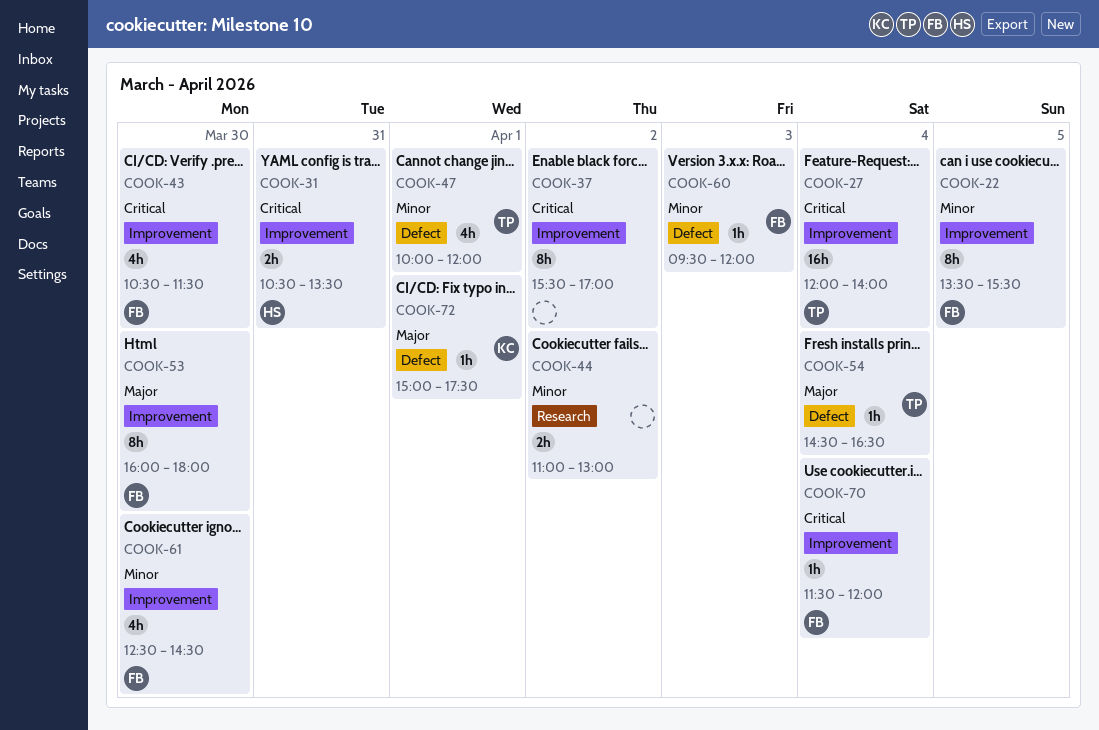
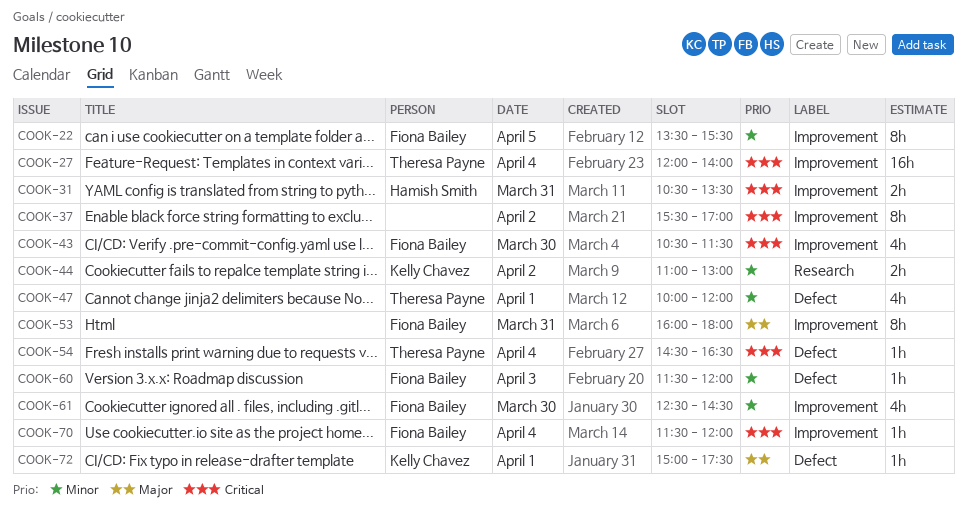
COOK-44, owner: none -> Kelly Chavez
COOK-53, day: Mar 30 -> Mar 31
COOK-54, priority: Major -> Critical
COOK-60, begins: 09:30 -> 11:30

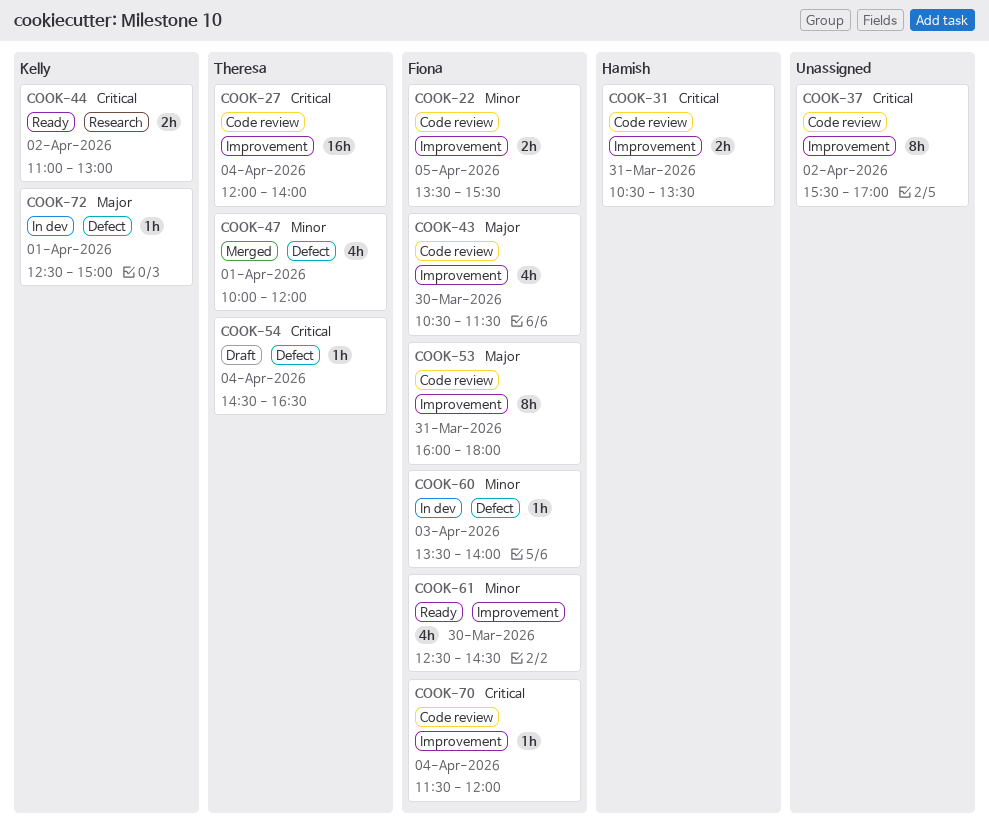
COOK-22, estimate: 8h -> 2h
COOK-43, priority: Critical -> Major
COOK-44, priority: Minor -> Critical
COOK-60, begins: 11:30 -> 13:30
COOK-60, ends: 12:00 -> 14:00
COOK-72, begins: 15:00 -> 12:30
COOK-72, ends: 17:30 -> 15:00

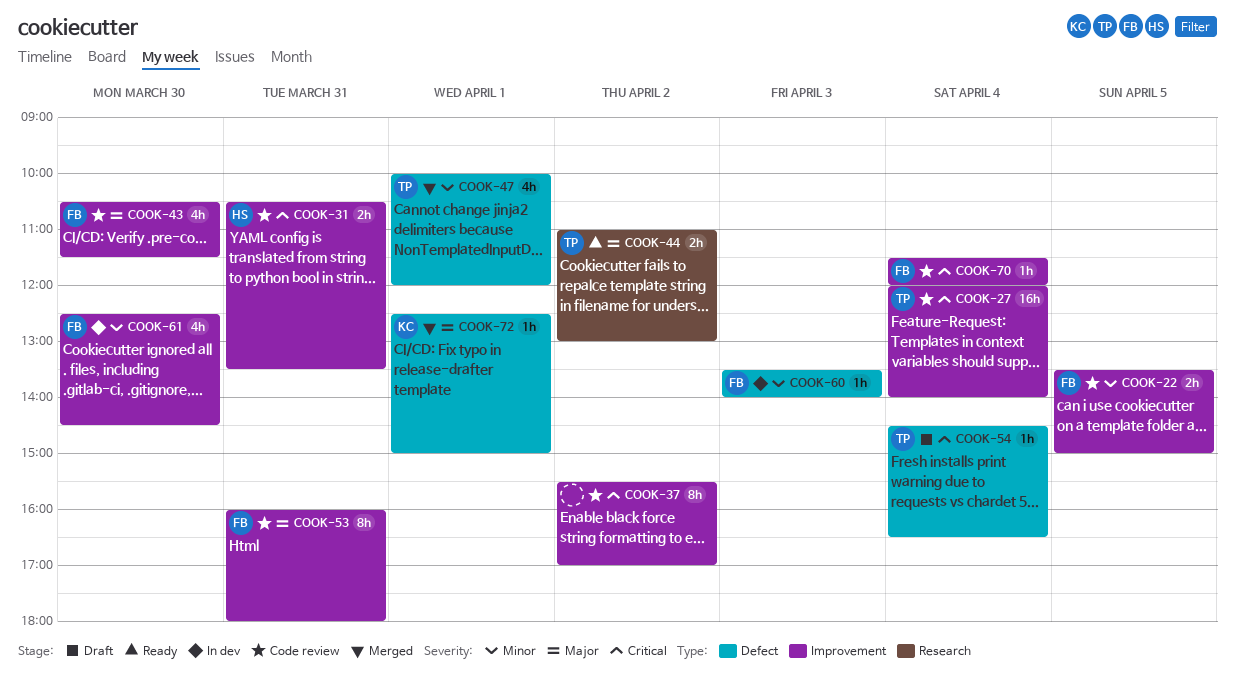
COOK-22, ends: 15:30 -> 15:00
COOK-44, owner: Kelly -> Theresa
COOK-44, priority: Critical -> Major
COOK-61, status: Ready -> In dev
COOK-72, status: In dev -> Merged

